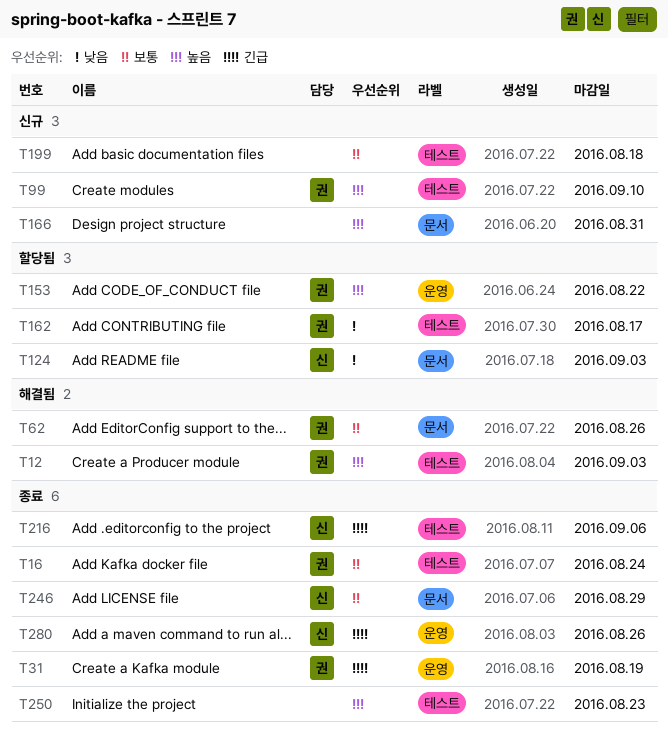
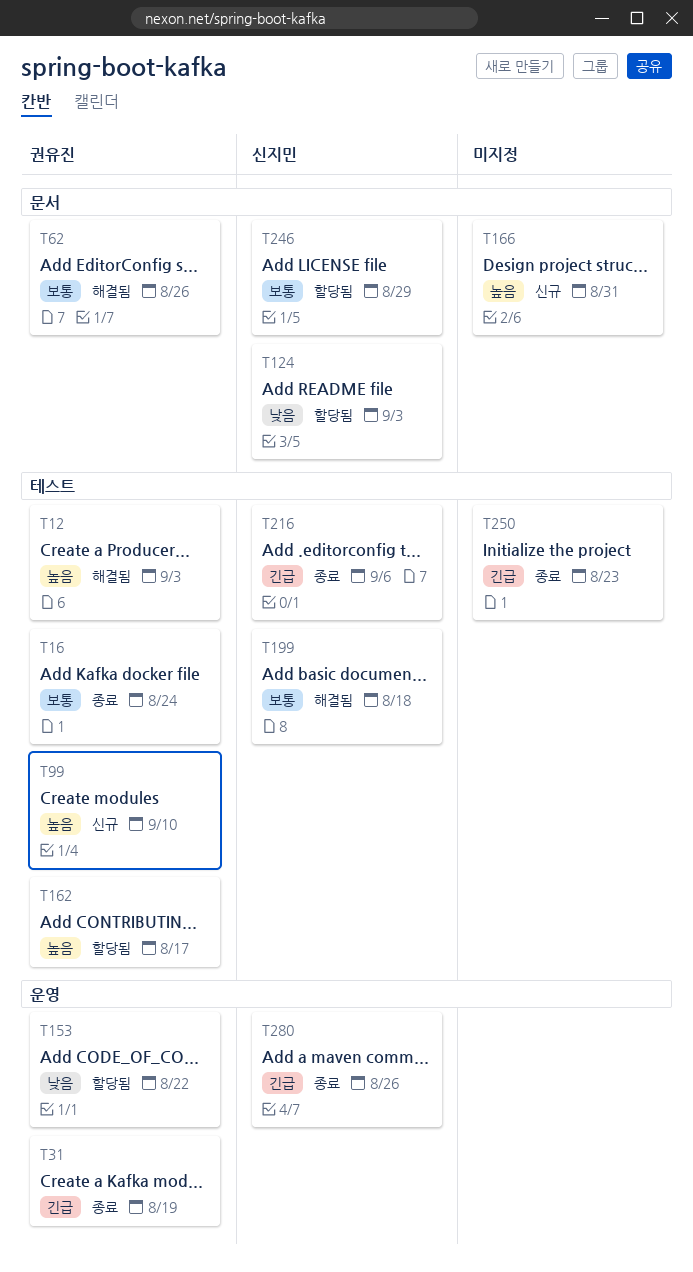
T153, priority: 높음 -> 낮음
T162, priority: 낮음 -> 높음
T199, status: 신규 -> 해결됨
T199, owner: none -> 신지민
T246, status: 종료 -> 할당됨
T250, priority: 높음 -> 긴급

